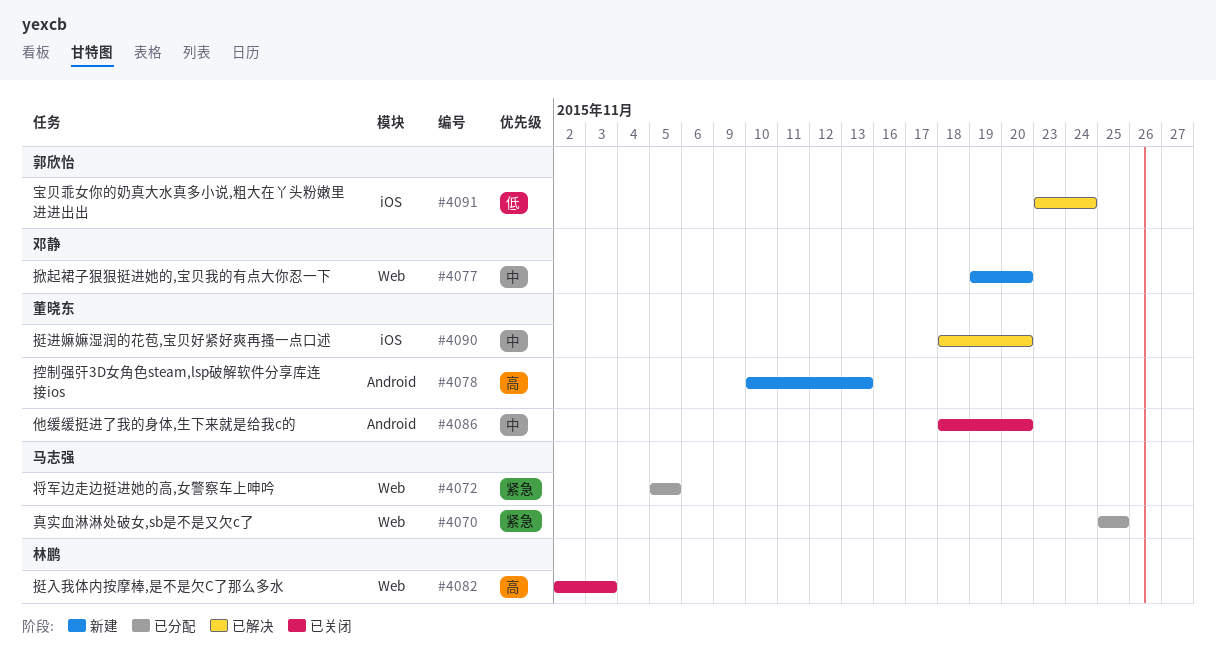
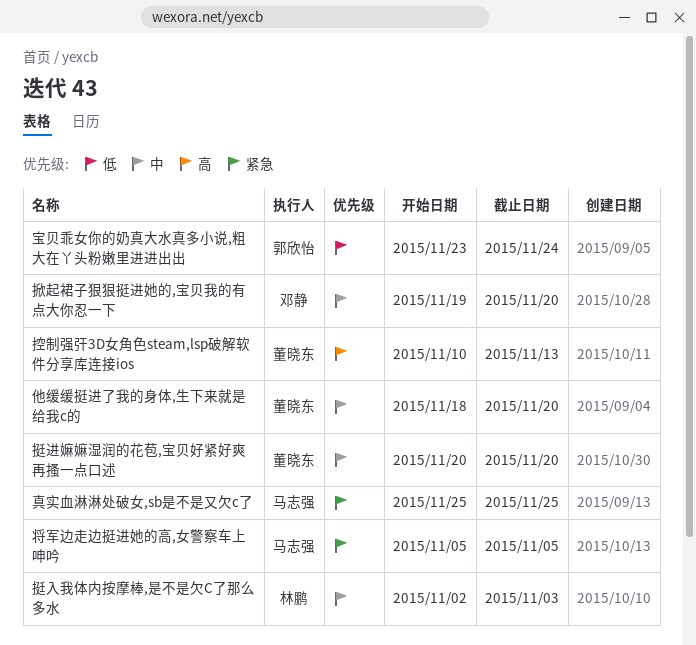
挺入我体内按摩棒,是不是欠C了那么多水, priority: 高 -> 中
挺进嫲嫲湿润的花苞,宝贝好紧好爽再搔一点口述, start: Nov 18 -> Nov 20

